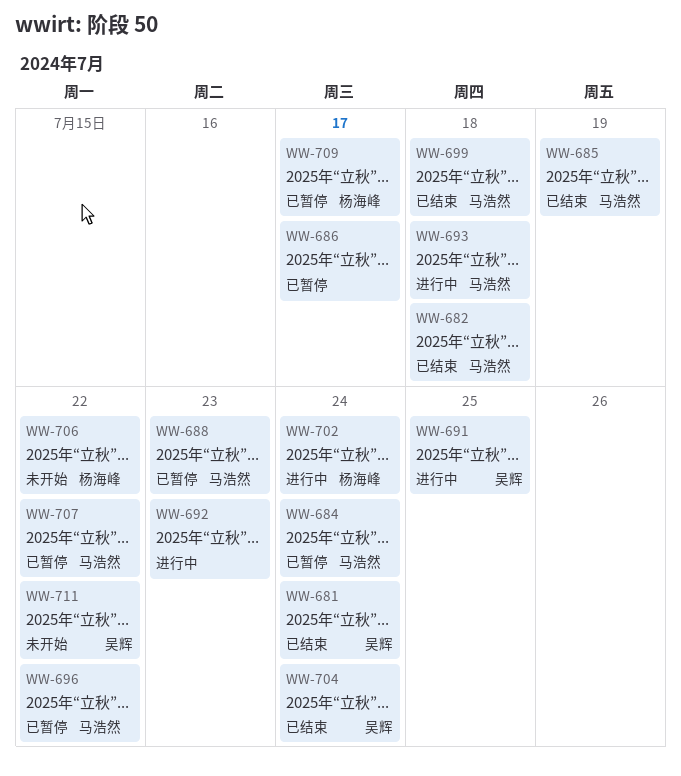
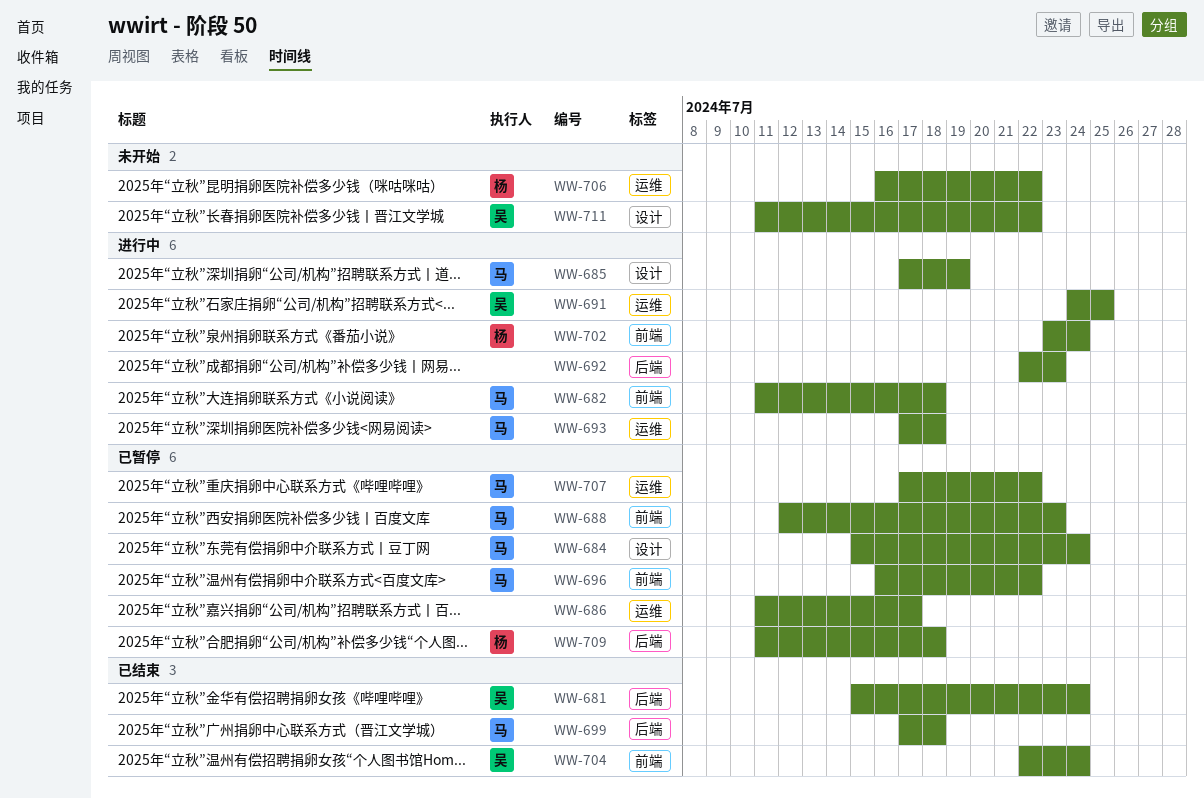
WW-682, status: 已结束 -> 进行中
WW-685, status: 已结束 -> 进行中
WW-709, due: Jul 17 -> Jul 18

